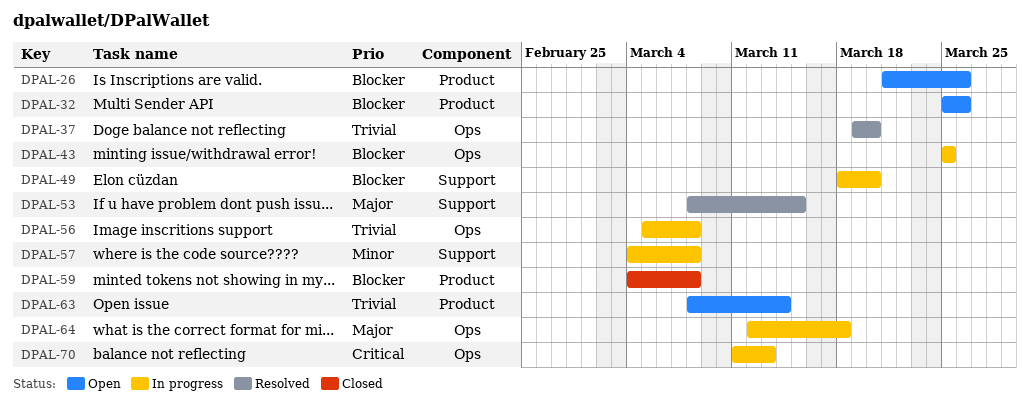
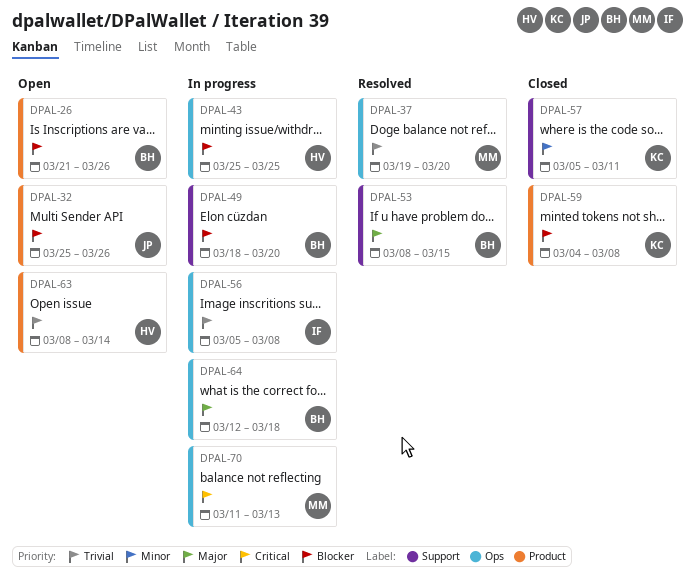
DPAL-57, status: In progress -> Closed
DPAL-57, start: Mar 4 -> Mar 5
DPAL-57, due: Mar 8 -> Mar 11

